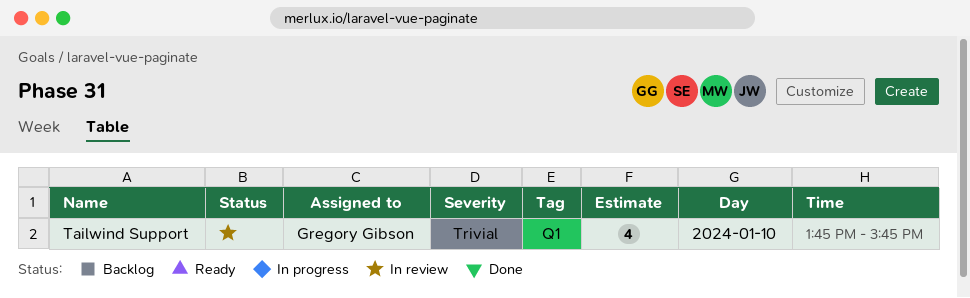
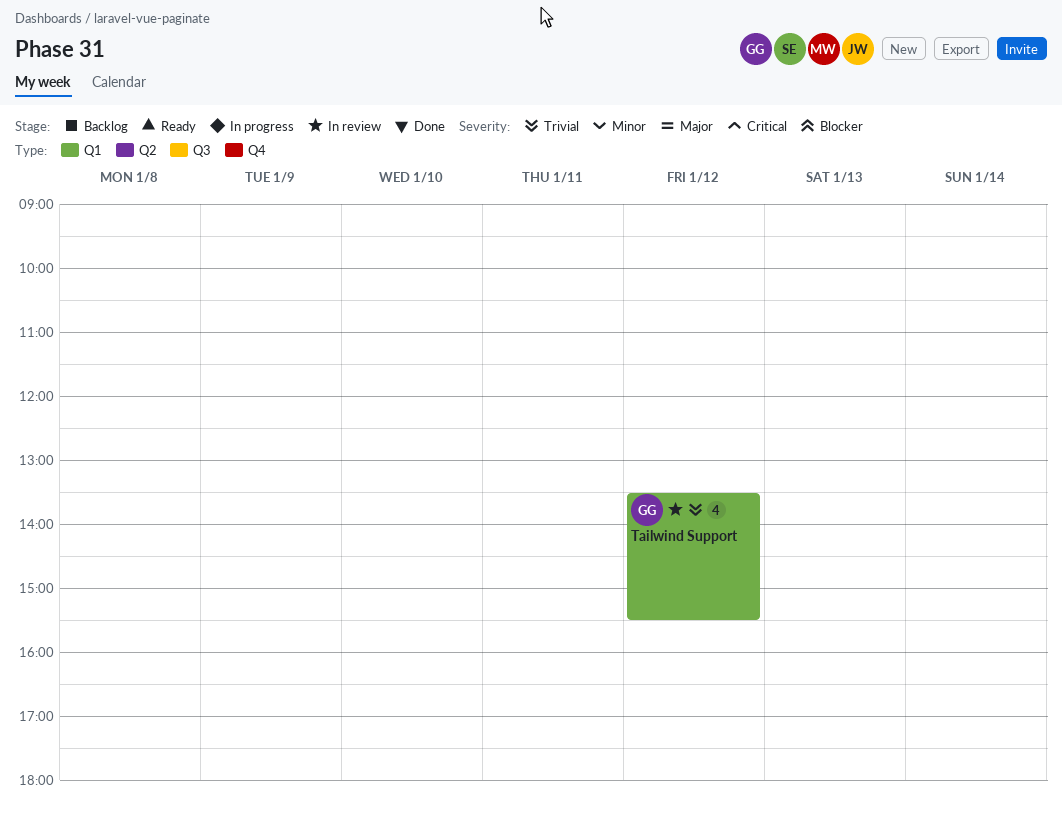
Tailwind Support, day: Jan 10 -> Jan 12
Tailwind Support, begins: 13:45 -> 13:30
Tailwind Support, ends: 15:45 -> 15:30

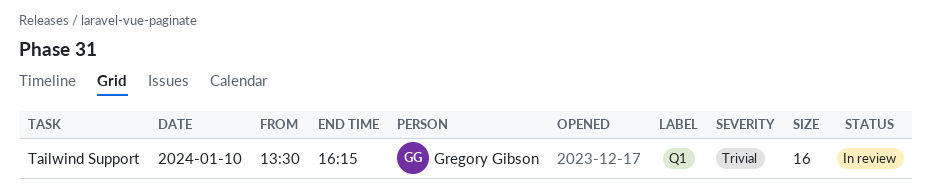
Tailwind Support, estimate: 4 -> 16
Tailwind Support, day: Jan 12 -> Jan 10
Tailwind Support, ends: 15:30 -> 16:15

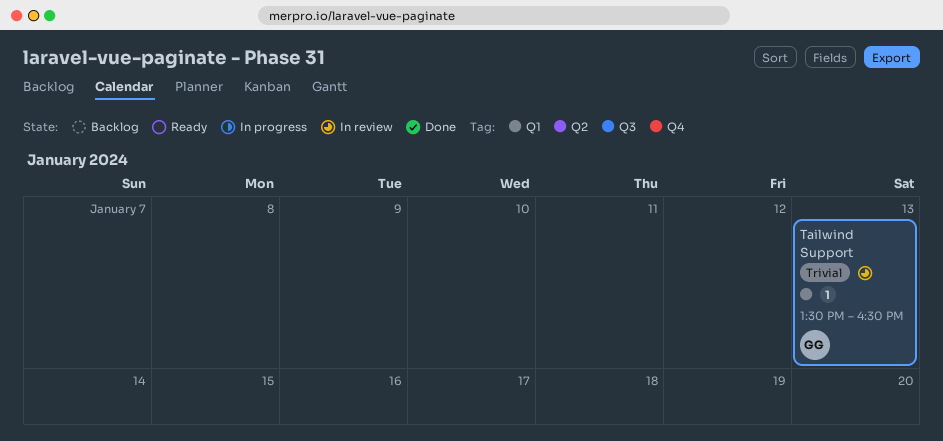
Tailwind Support, estimate: 16 -> 1
Tailwind Support, day: Jan 10 -> Jan 13
Tailwind Support, ends: 16:15 -> 16:30

